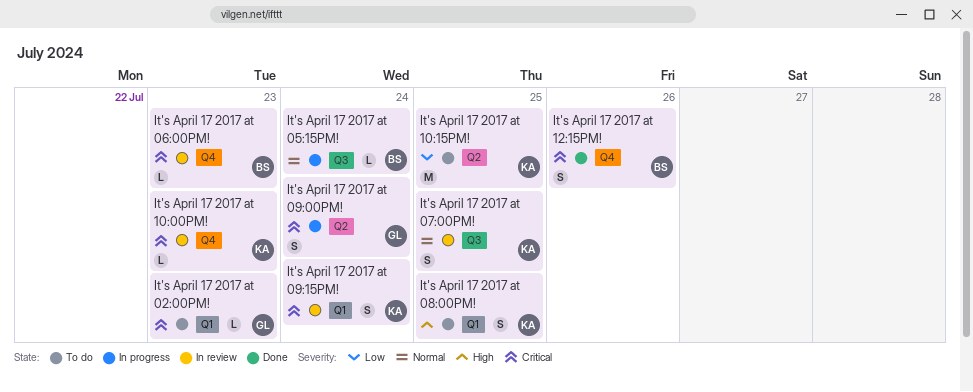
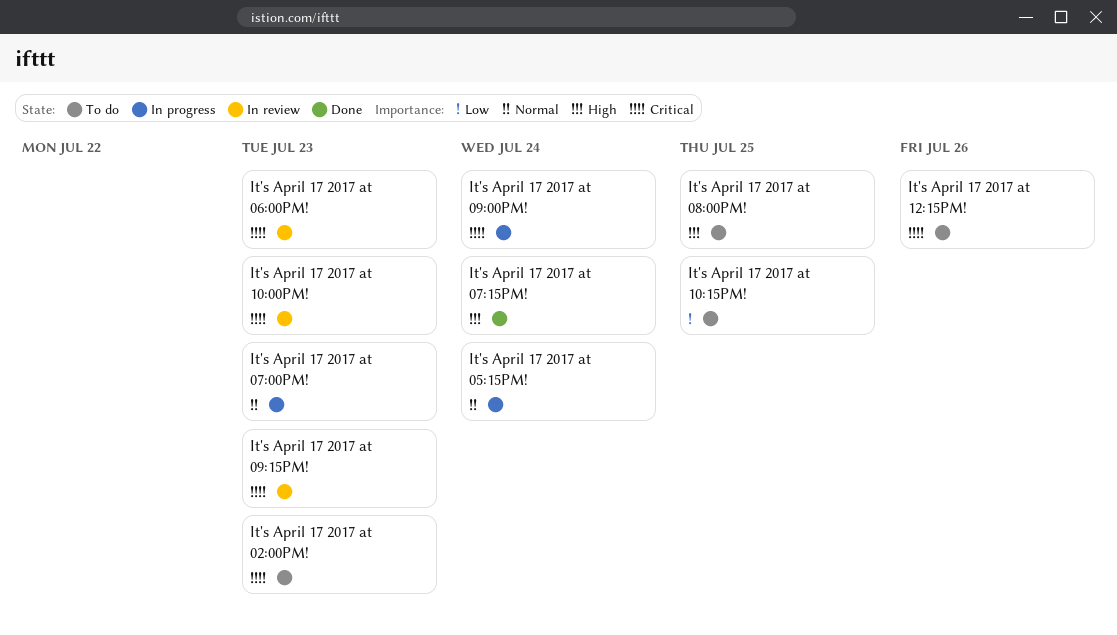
It's April 17 2017 at 07:00PM!, status: In review -> In progress
It's April 17 2017 at 07:00PM!, due: Jul 25 -> Jul 23
It's April 17 2017 at 07:15PM!: none -> present
It's April 17 2017 at 09:15PM!, due: Jul 24 -> Jul 23
It's April 17 2017 at 12:15PM!, status: Done -> To do

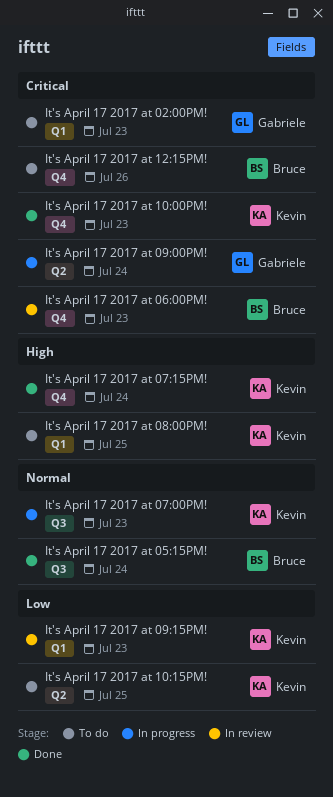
It's April 17 2017 at 05:15PM!, status: In progress -> Done
It's April 17 2017 at 09:15PM!, priority: Critical -> Low
It's April 17 2017 at 10:00PM!, status: In review -> Done

